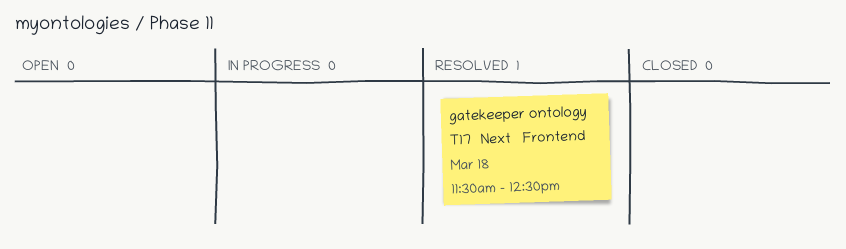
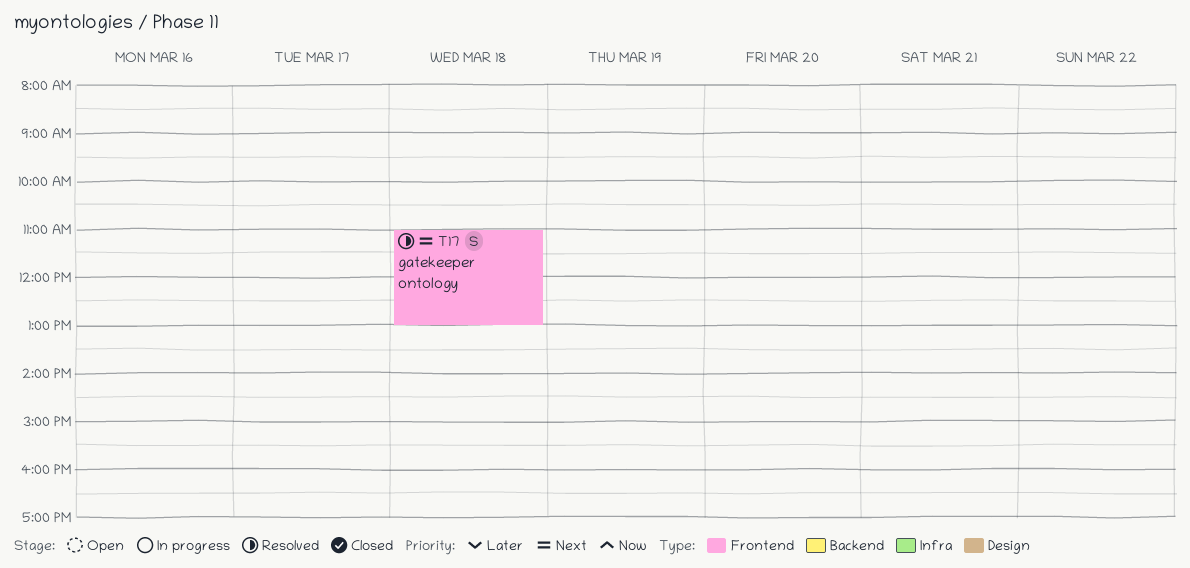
T17, begins: 11:30 -> 11:00
T17, ends: 12:30 -> 13:00

